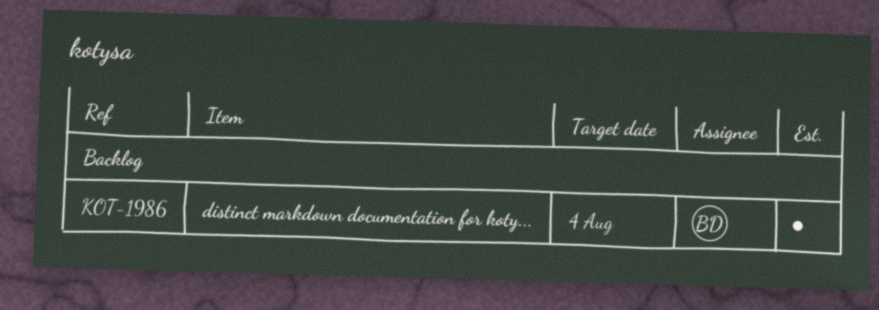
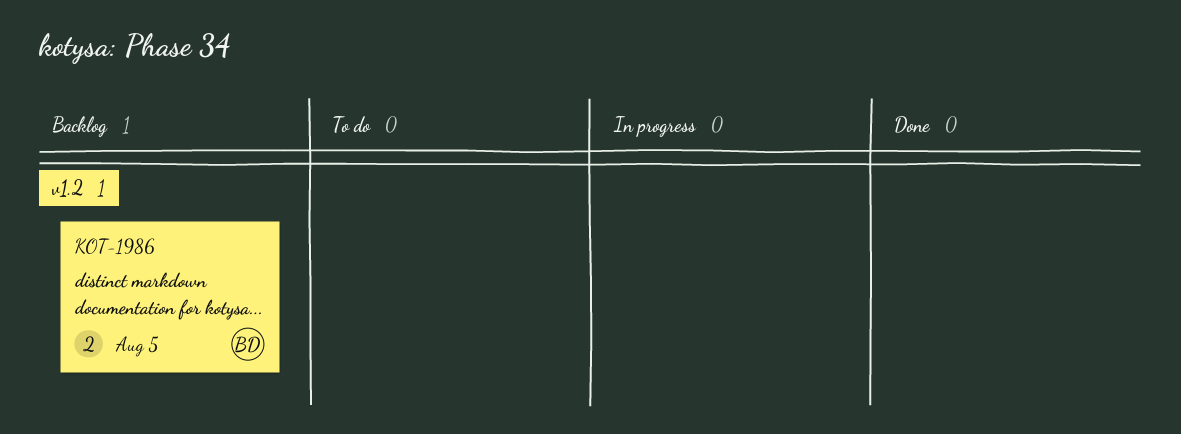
KOT-1986, estimate: 1 -> 2
KOT-1986, due: Aug 4 -> Aug 5

